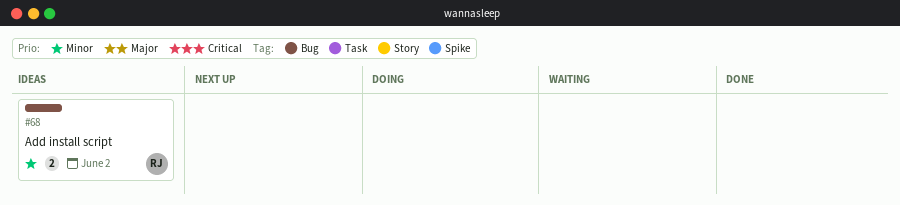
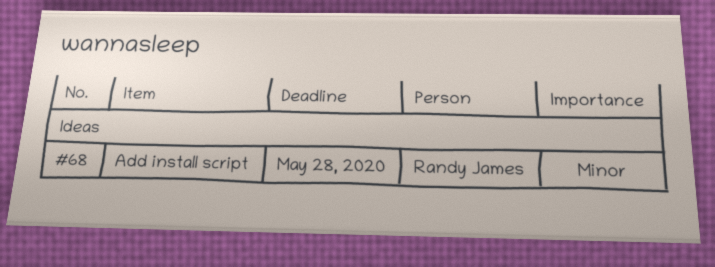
#68, due: Jun 2 -> May 28

